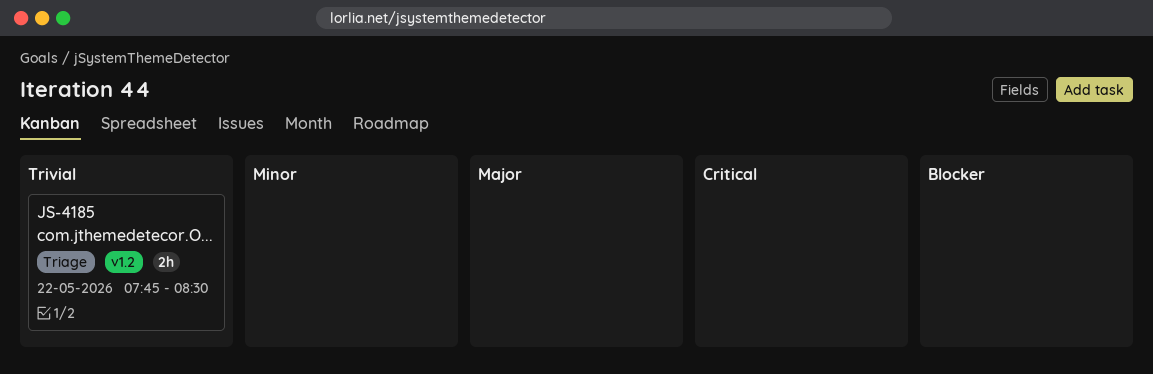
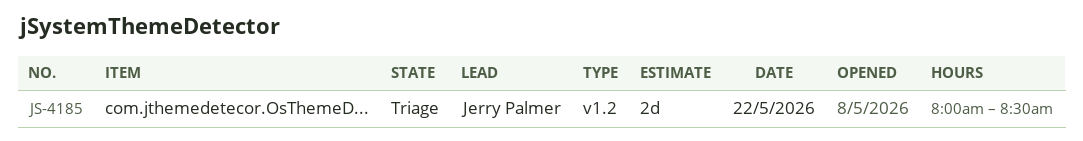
JS-4185, estimate: 2h -> 2d
JS-4185, begins: 07:45 -> 08:00

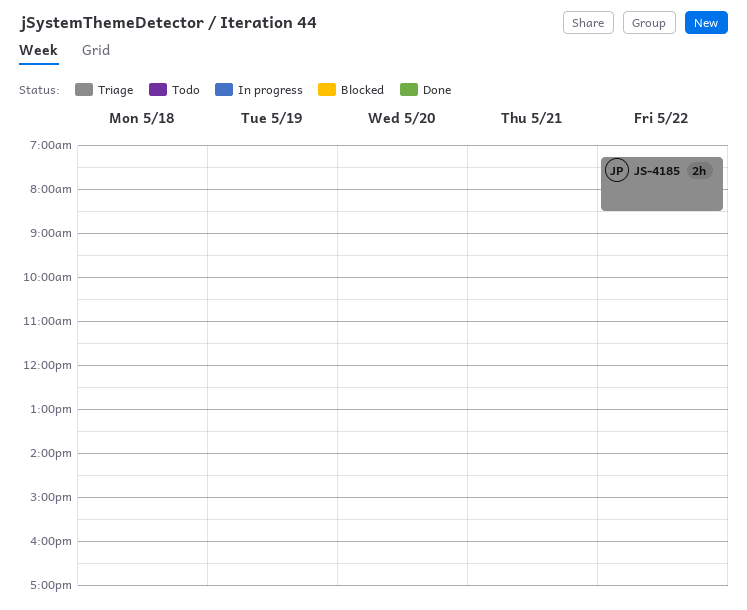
JS-4185, estimate: 2d -> 2h
JS-4185, begins: 08:00 -> 07:15

